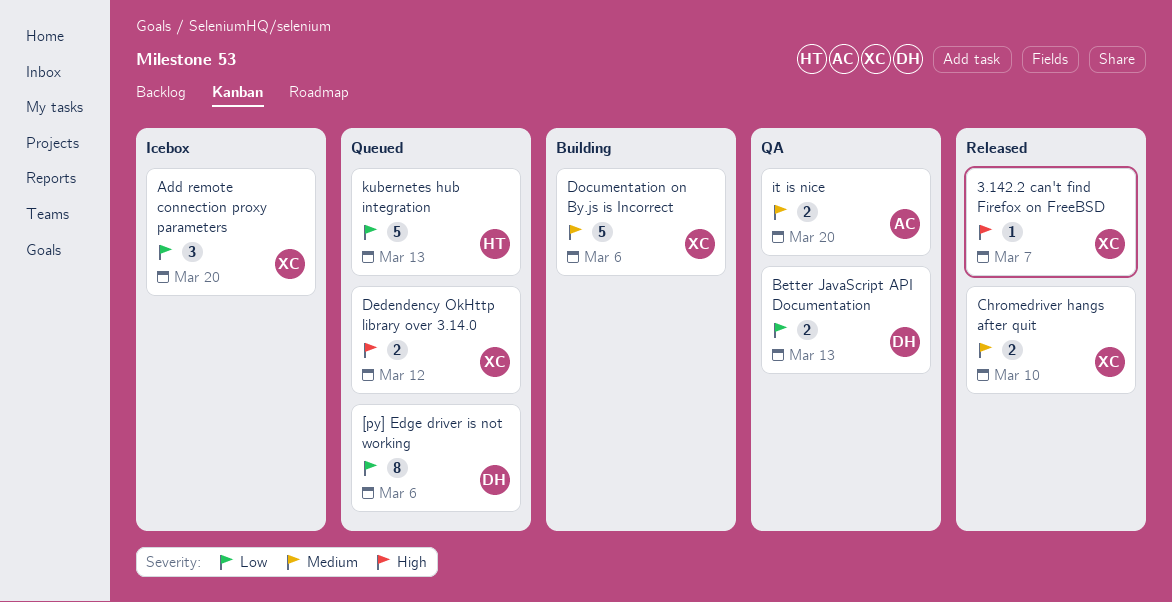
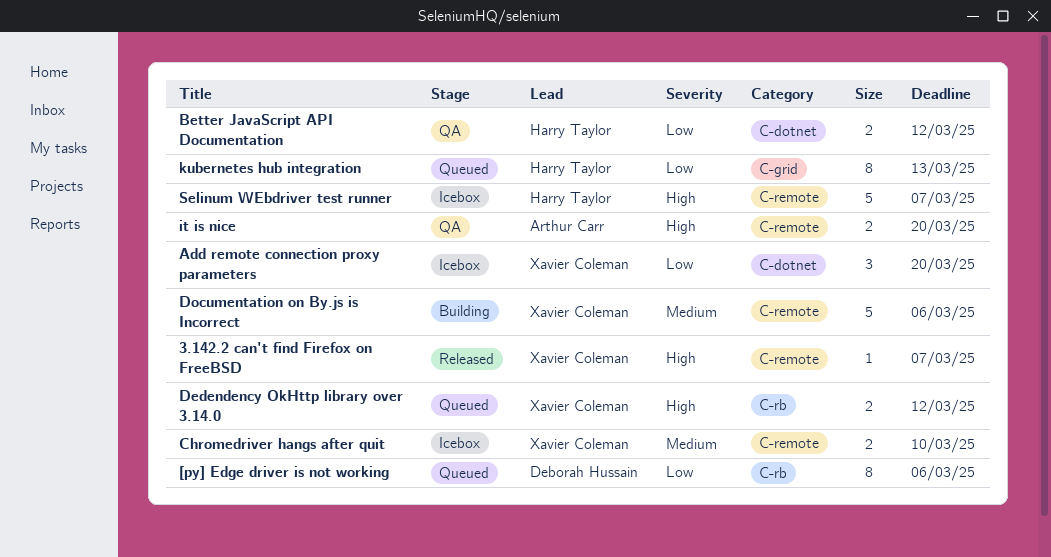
Better JavaScript API Documentation, owner: Deborah Hussain -> Harry Taylor
Better JavaScript API Documentation, due: Mar 13 -> Mar 12
Chromedriver hangs after quit, status: Released -> Icebox
it is nice, priority: Medium -> High
kubernetes hub integration, estimate: 5 -> 8
Selinum WEbdriver test runner: none -> present

